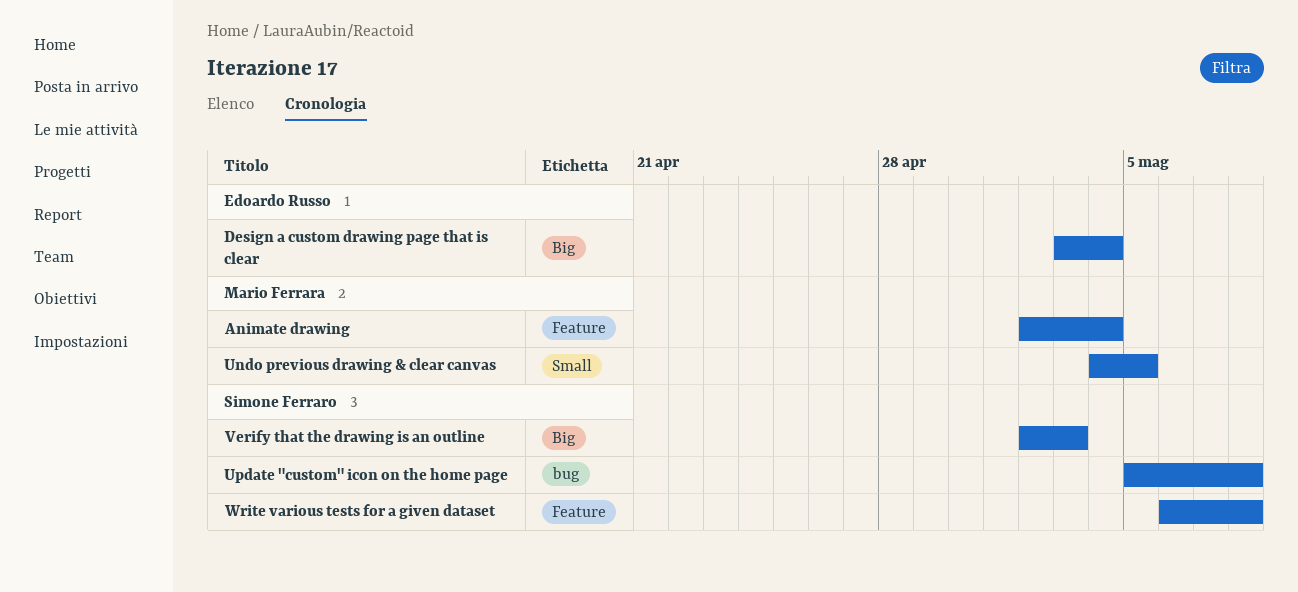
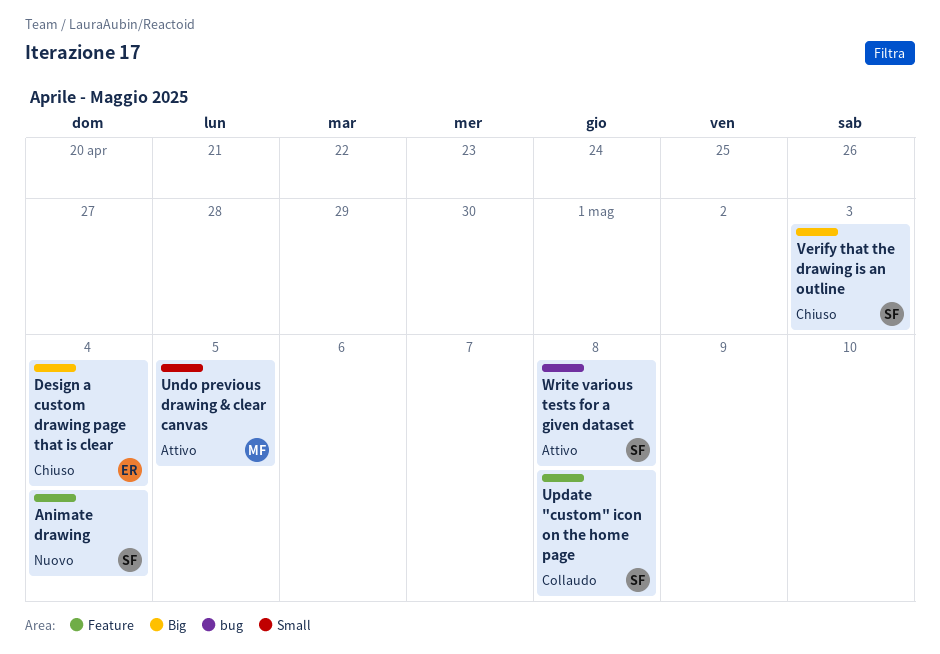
Animate drawing, owner: Mario Ferrara -> Simone Ferraro
Update "custom" icon on the home page, label: bug -> Feature
Write various tests for a given dataset, label: Feature -> bug

